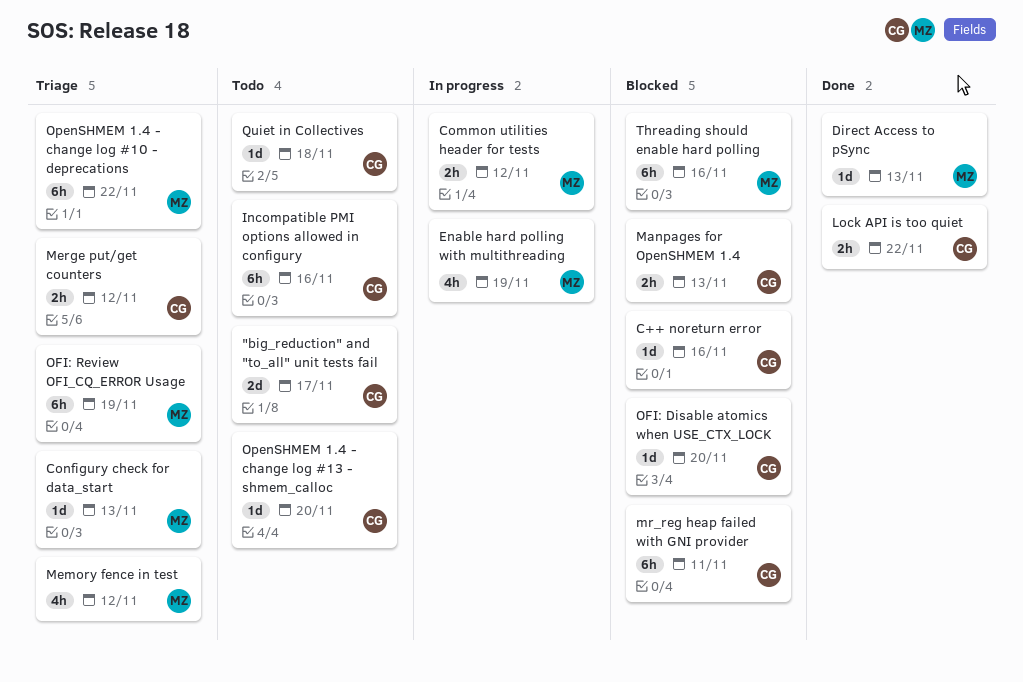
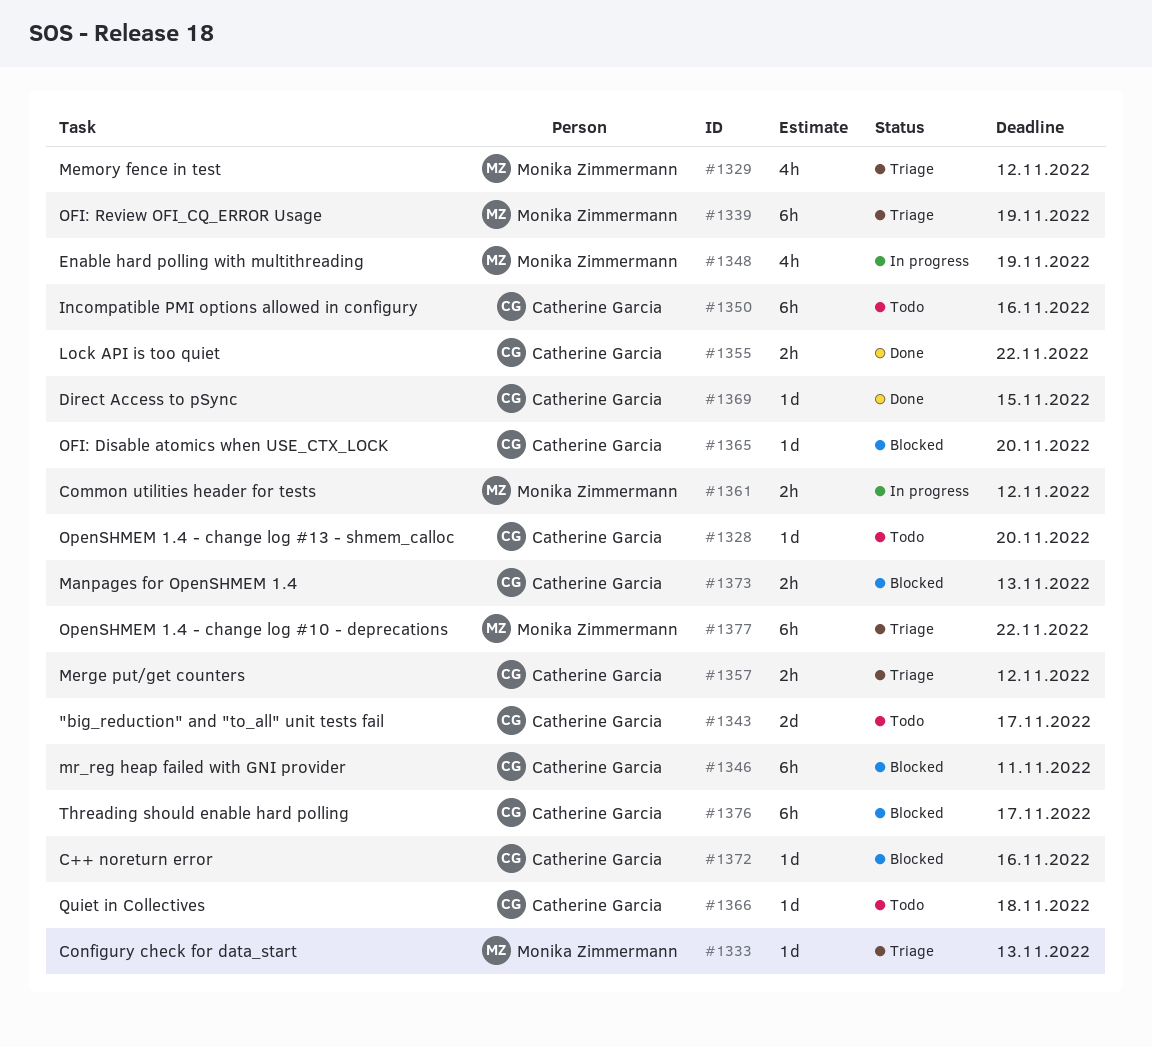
Direct Access to pSync, owner: Monika Zimmermann -> Catherine Garcia
Direct Access to pSync, due: Nov 13 -> Nov 15
Threading should enable hard polling, owner: Monika Zimmermann -> Catherine Garcia
Threading should enable hard polling, due: Nov 16 -> Nov 17

